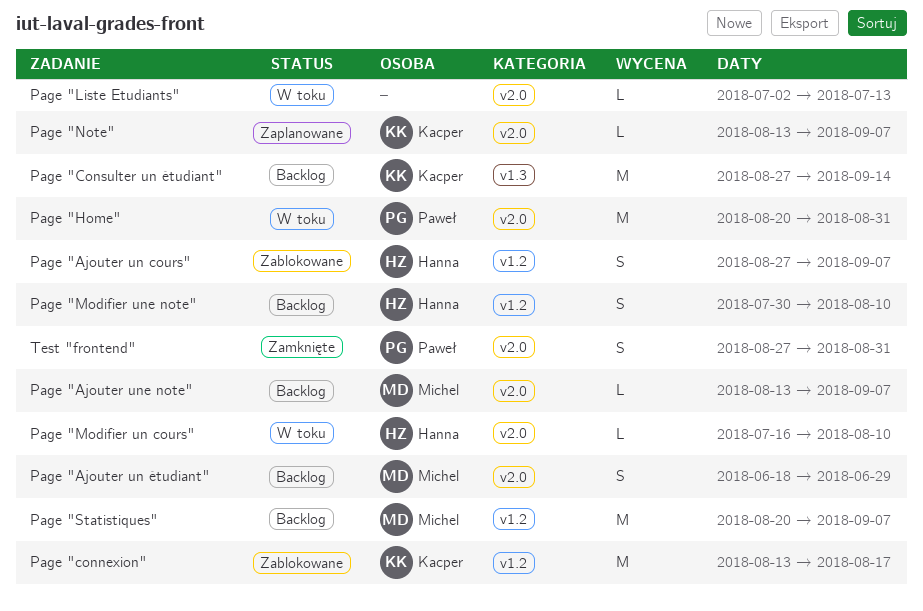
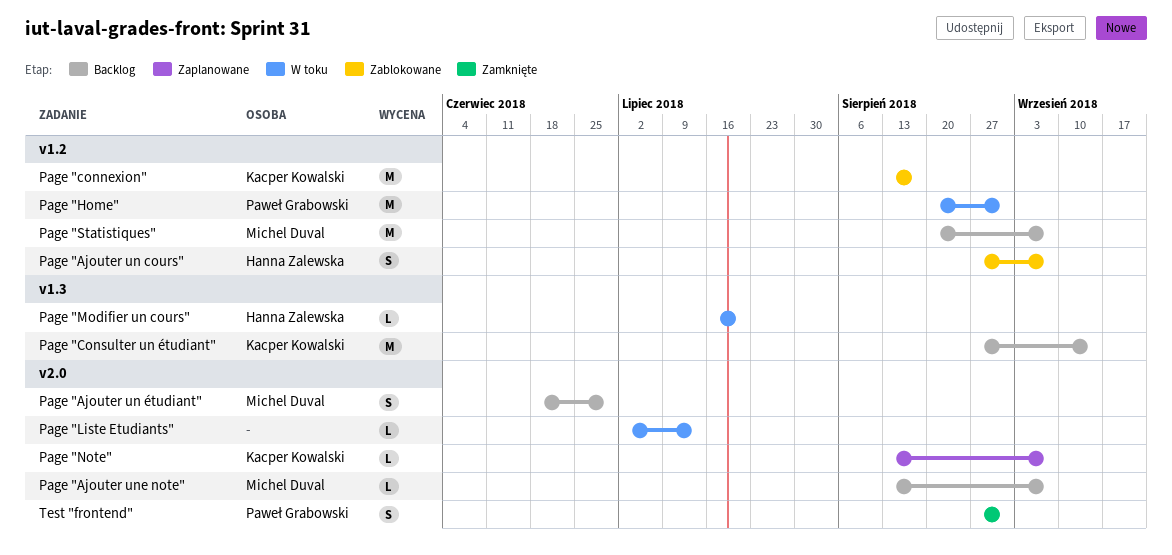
Page "Home", label: v2.0 -> v1.2
Page "Modifier un cours", label: v2.0 -> v1.3
Page "Modifier un cours", due: Aug 10 -> Jul 20
Page "Modifier une note": present -> none

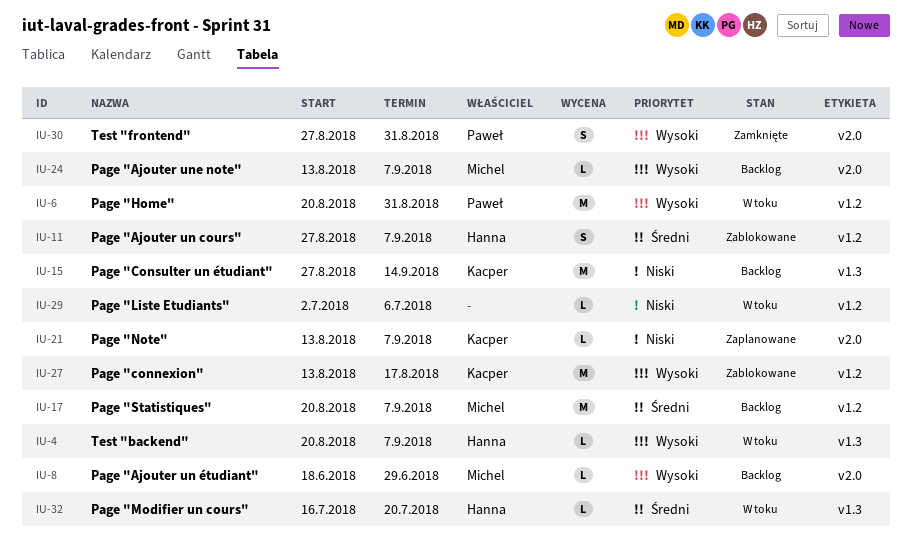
Page "Ajouter un étudiant", estimate: S -> L
Page "Liste Etudiants", label: v2.0 -> v1.2
Page "Liste Etudiants", due: Jul 13 -> Jul 6
Test "backend": none -> present

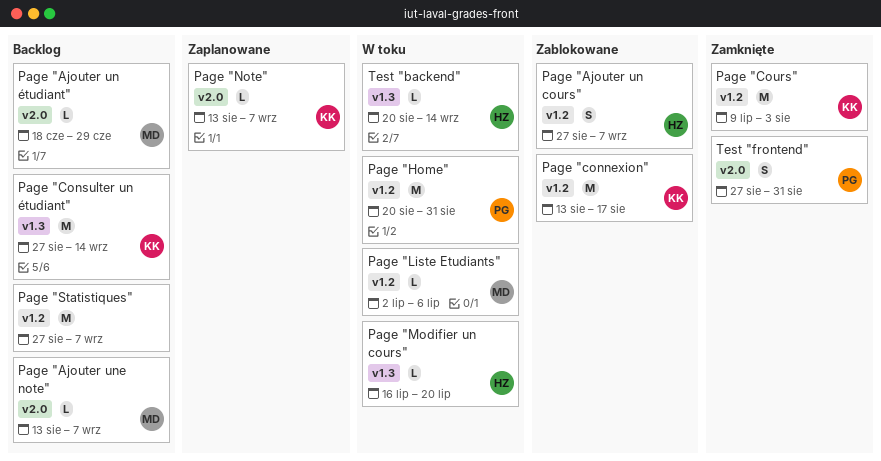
Page "Cours": none -> present
Page "Liste Etudiants", owner: none -> Michel
Page "Statistiques", owner: Michel -> none
Page "Statistiques", start: Aug 20 -> Aug 27
Test "backend", due: Sep 7 -> Sep 14

